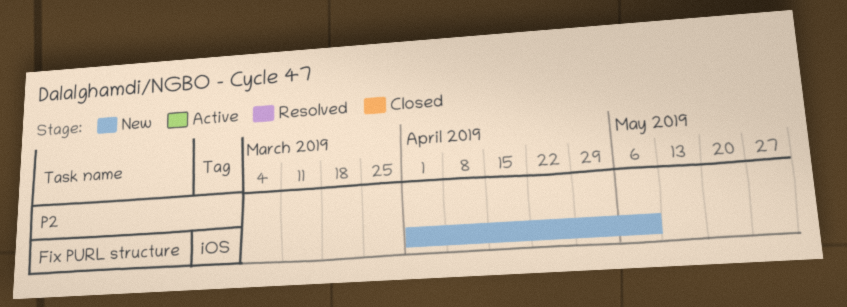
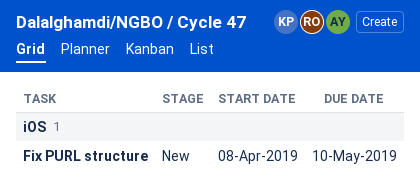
Fix PURL structure, start: Apr 1 -> Apr 8

